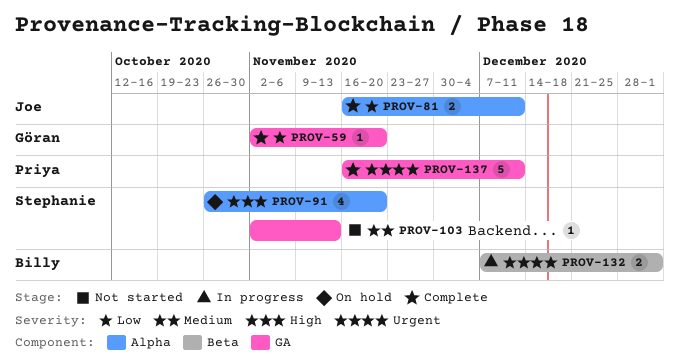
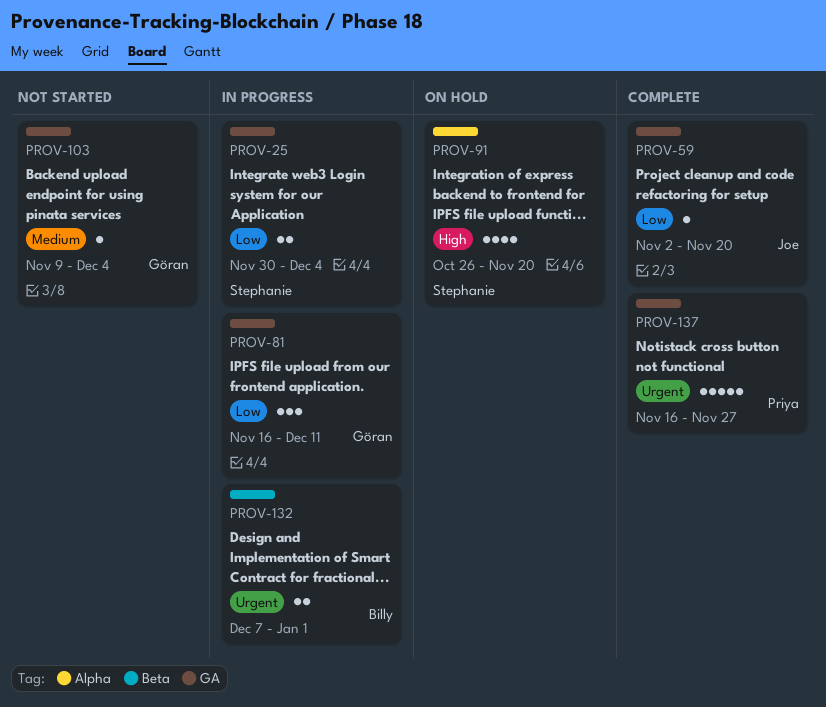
PROV-25: none -> present
PROV-59, owner: Göran -> Joe
PROV-81, status: Complete -> In progress
PROV-81, owner: Joe -> Göran
PROV-81, label: Alpha -> GA
PROV-81, estimate: 2 -> 3
PROV-103, owner: Stephanie -> Göran
PROV-103, start: Nov 2 -> Nov 9
PROV-103, due: Nov 13 -> Dec 4
PROV-137, due: Dec 11 -> Nov 27

